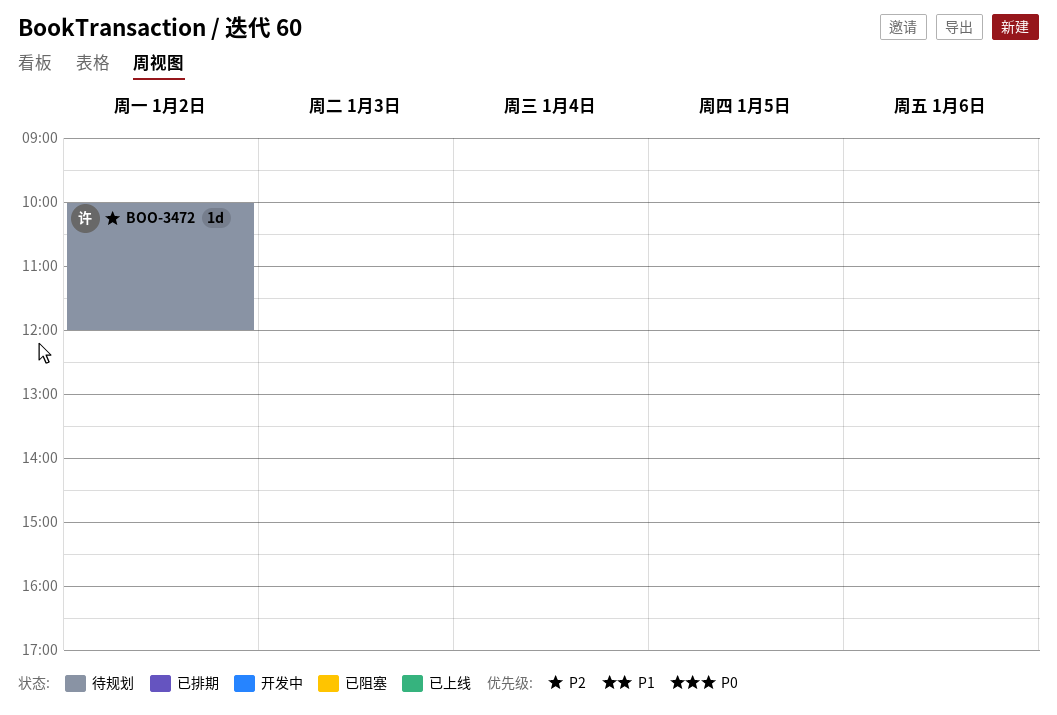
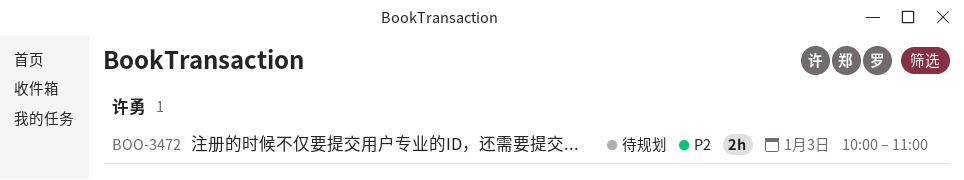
BOO-3472, estimate: 1d -> 2h
BOO-3472, day: Jan 2 -> Jan 3
BOO-3472, ends: 12:00 -> 11:00

